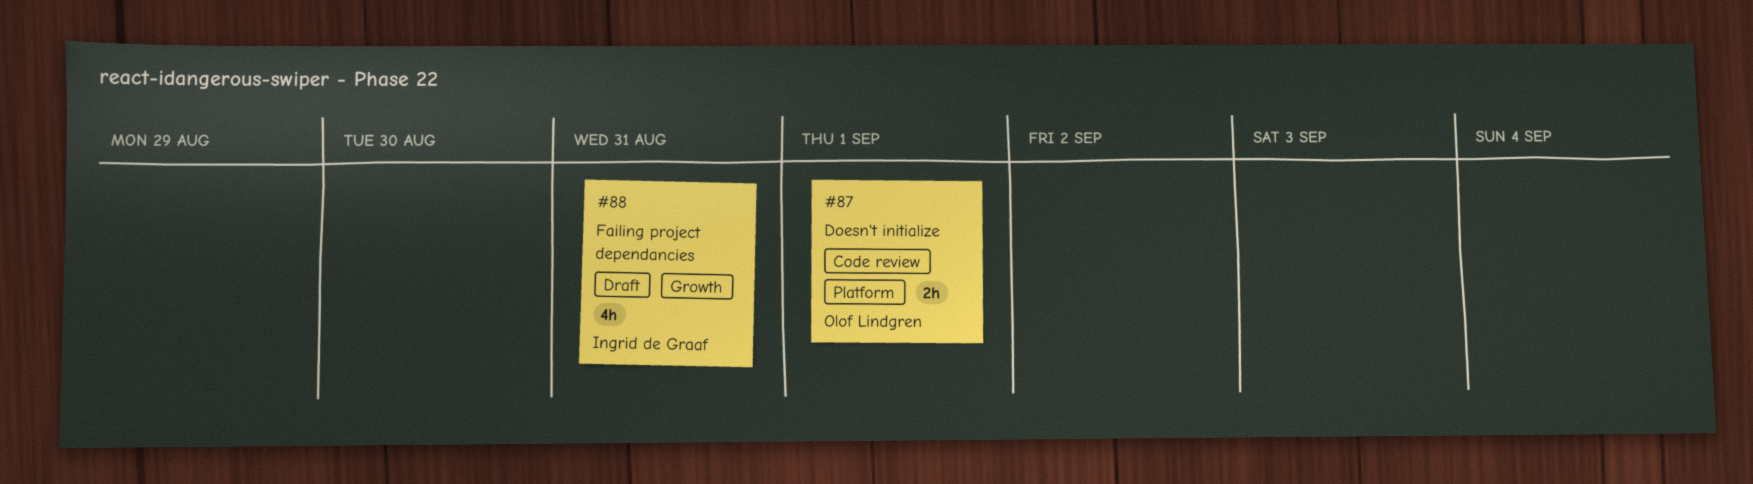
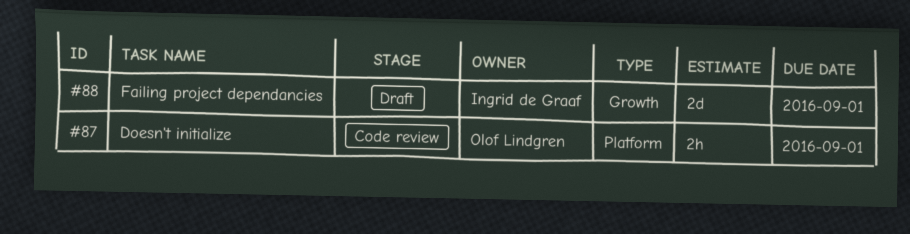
#88, estimate: 4h -> 2d
#88, due: Aug 31 -> Sep 1

